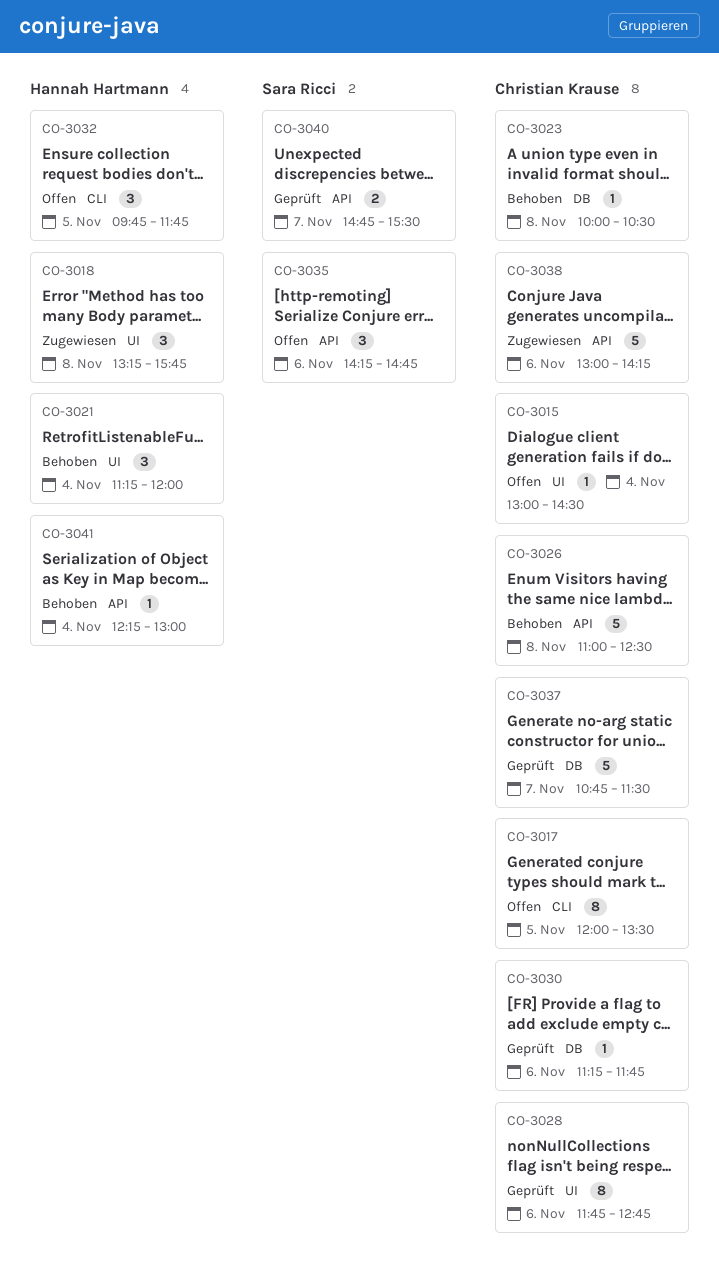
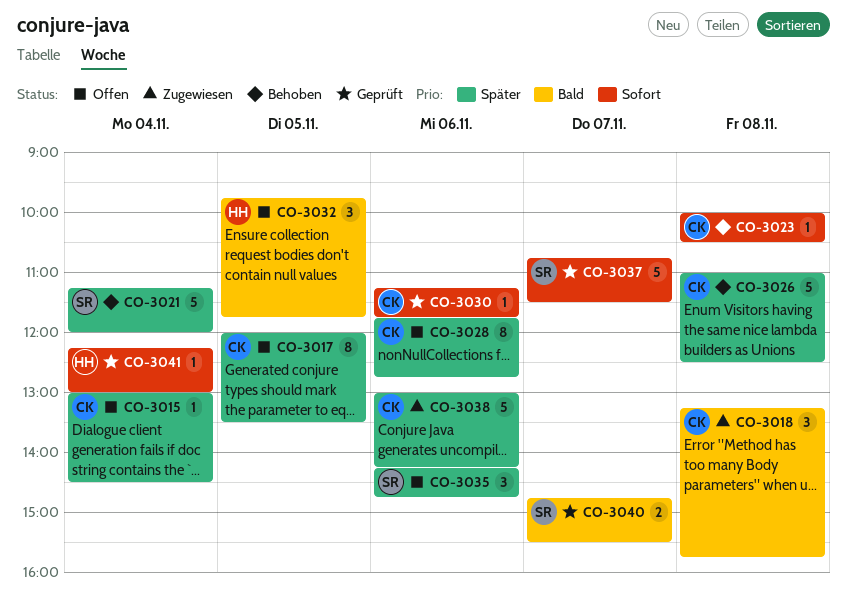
CO-3018, owner: Hannah Hartmann -> Christian Krause
CO-3021, owner: Hannah Hartmann -> Sara Ricci
CO-3021, estimate: 3 -> 5
CO-3028, status: Geprüft -> Offen
CO-3037, owner: Christian Krause -> Sara Ricci
CO-3041, status: Behoben -> Geprüft

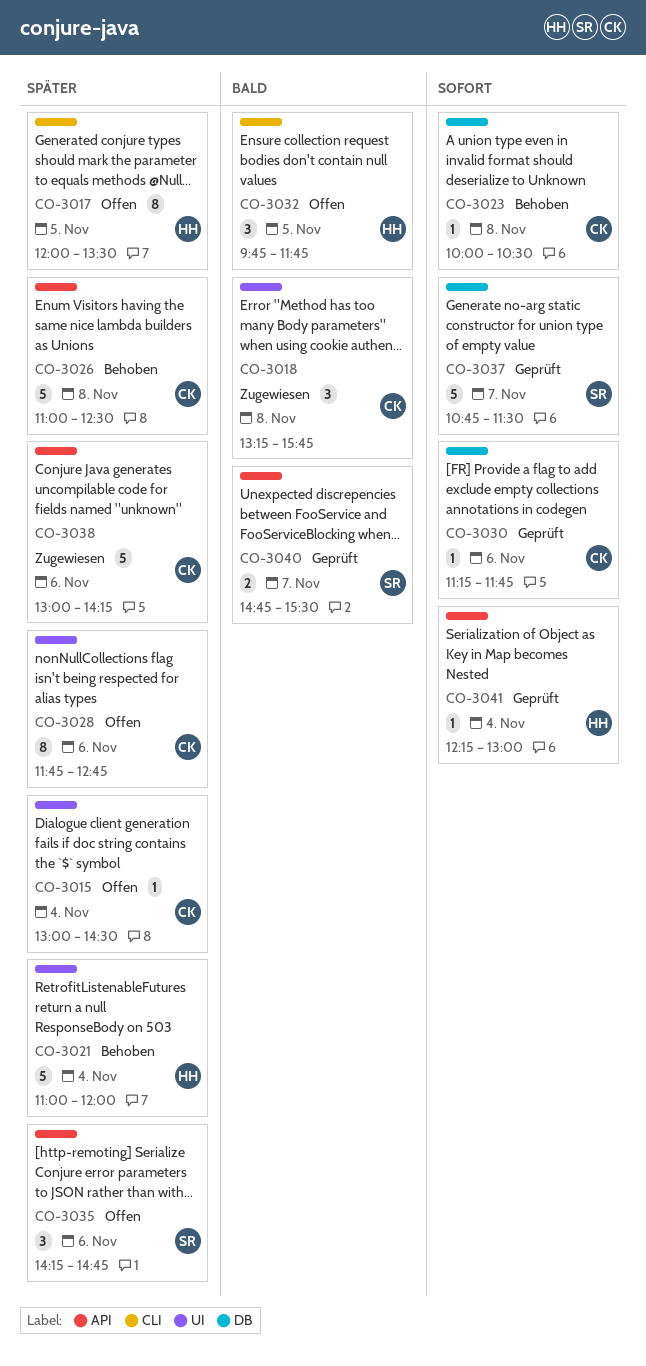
CO-3017, owner: CK -> HH
CO-3021, owner: SR -> HH
CO-3021, begins: 11:15 -> 11:00

